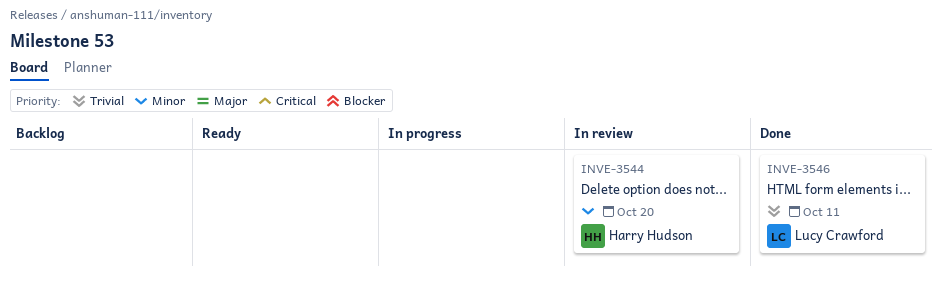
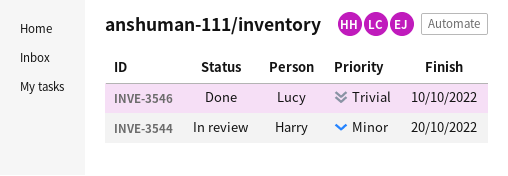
INVE-3546, due: Oct 11 -> Oct 10

